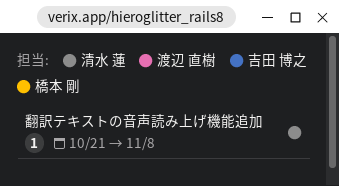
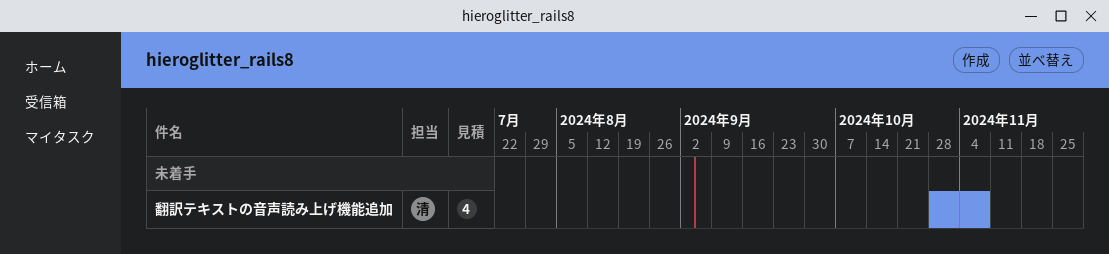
翻訳テキストの音声読み上げ機能追加, estimate: 1 -> 4
翻訳テキストの音声読み上げ機能追加, start: Oct 21 -> Oct 28

